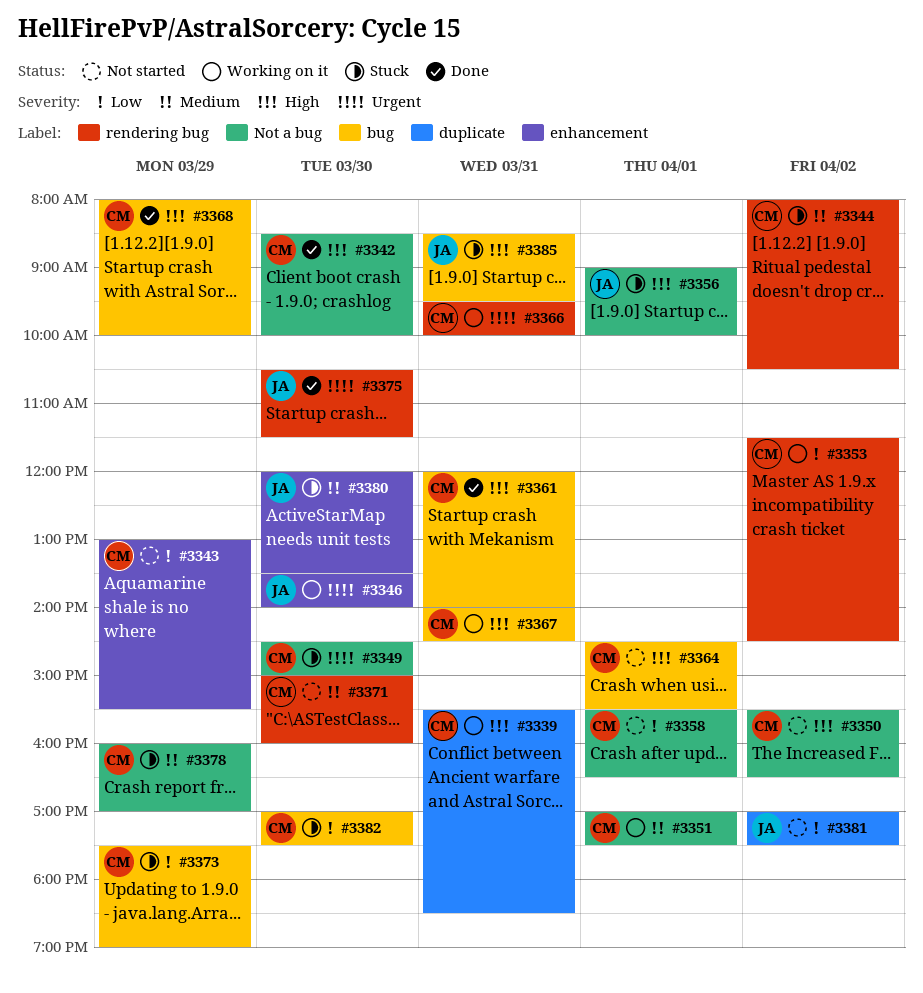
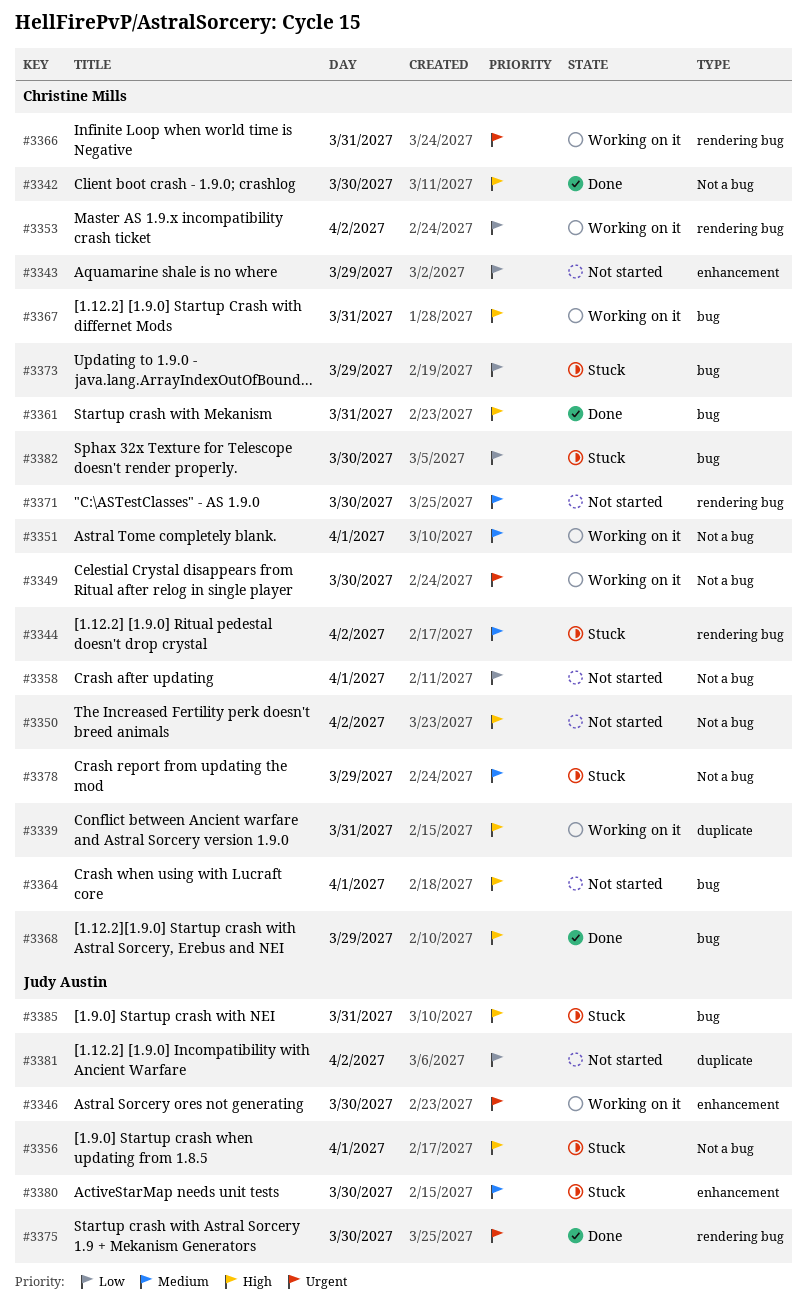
#3349, status: Stuck -> Working on it

